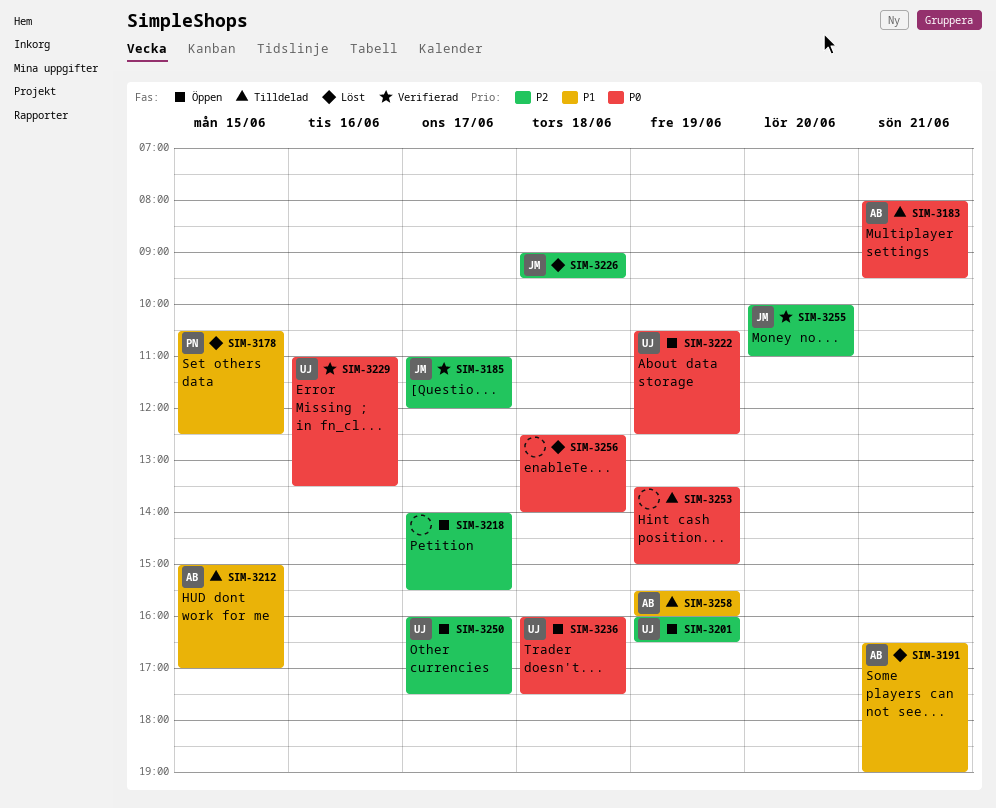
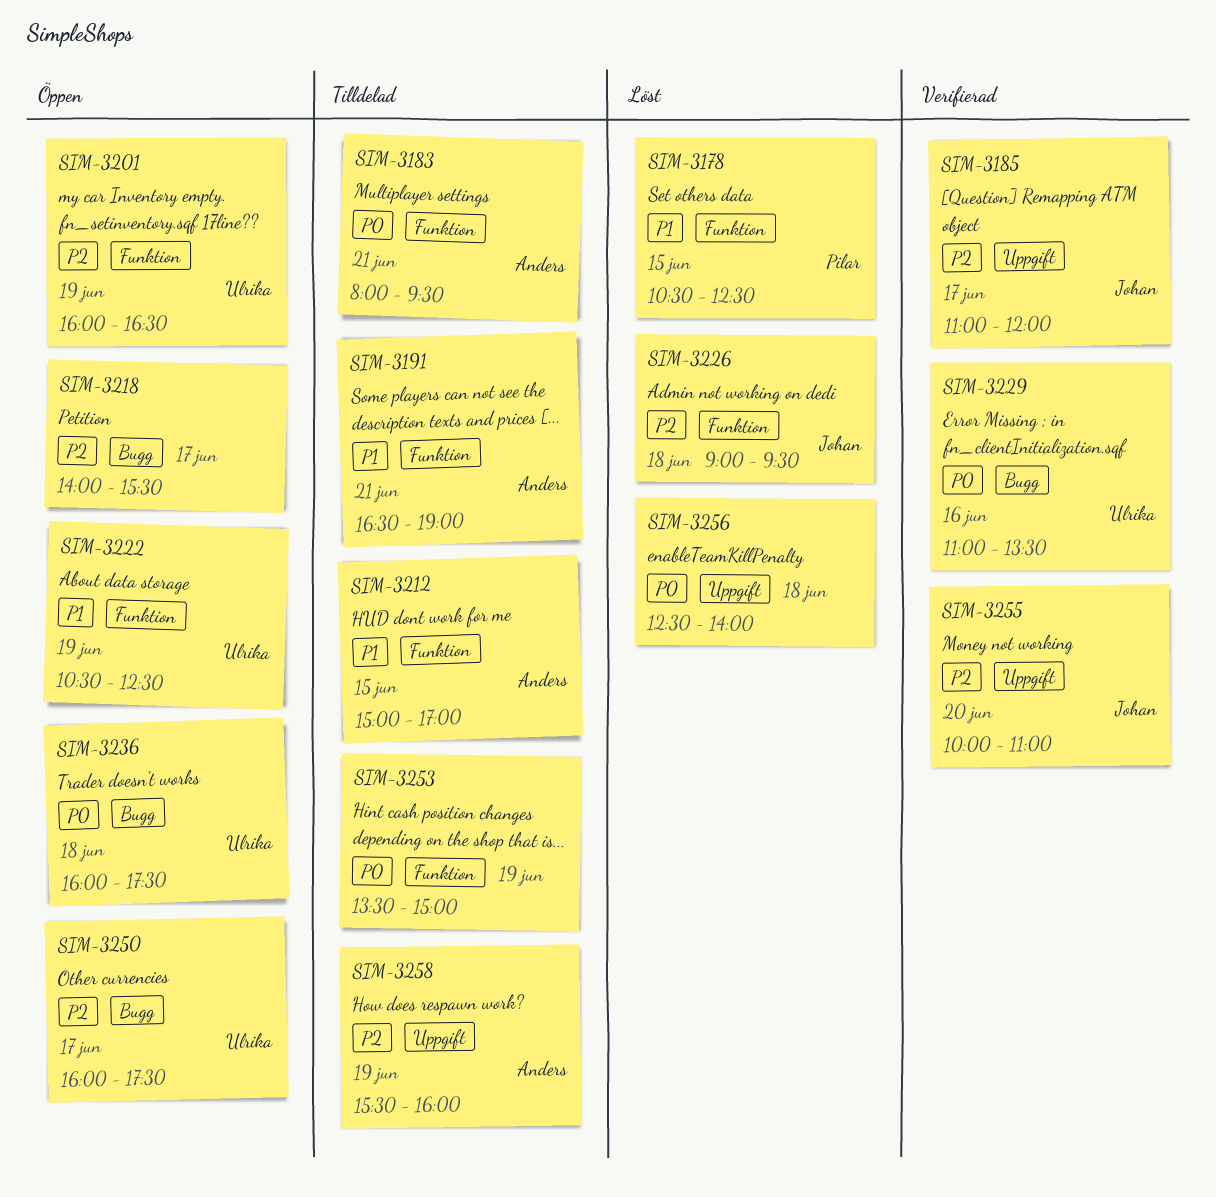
SIM-3191, status: Löst -> Tilldelad
SIM-3222, priority: P0 -> P1
SIM-3258, priority: P1 -> P2

